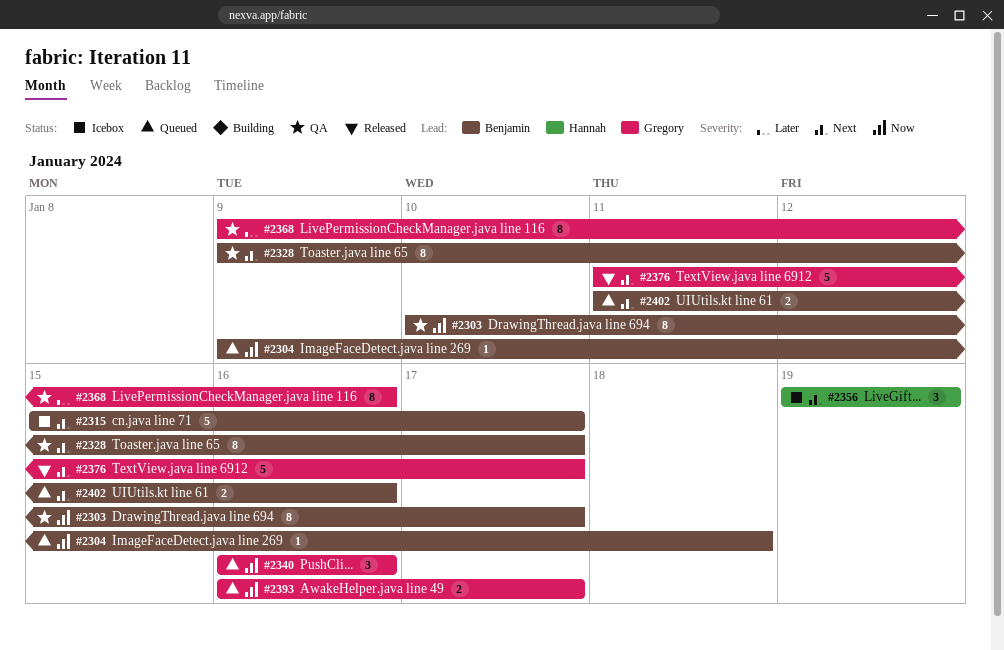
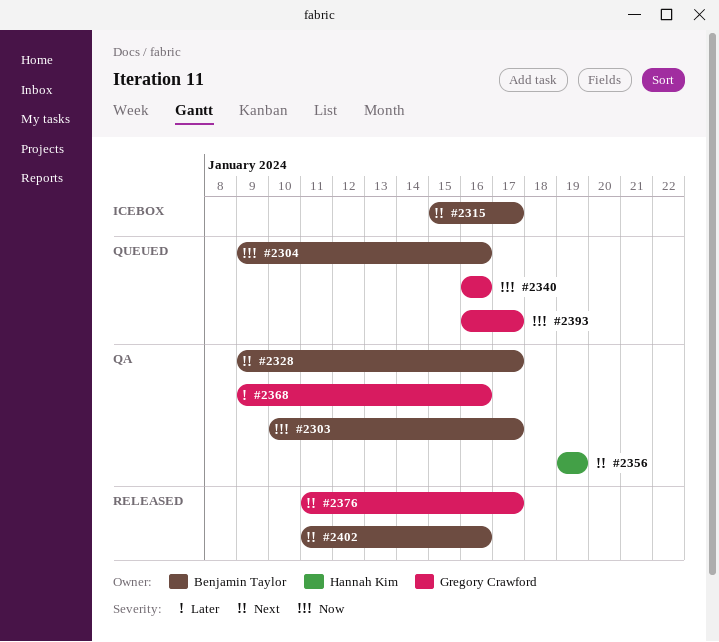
#2304, due: Jan 18 -> Jan 16
#2356, status: Icebox -> QA
#2402, status: Queued -> Released

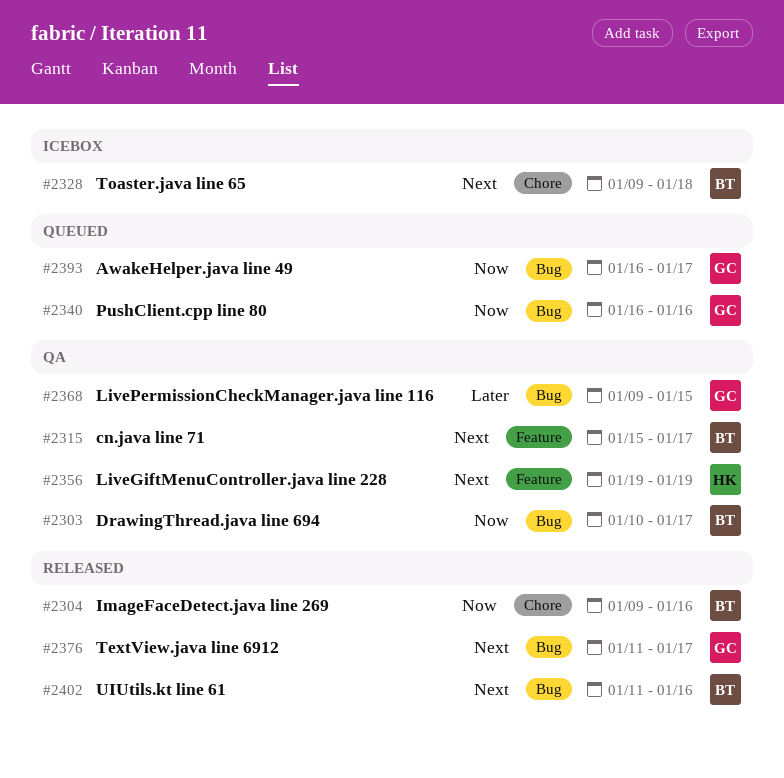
#2304, status: Queued -> Released
#2315, status: Icebox -> QA
#2328, status: QA -> Icebox
#2328, due: Jan 17 -> Jan 18
#2368, due: Jan 16 -> Jan 15

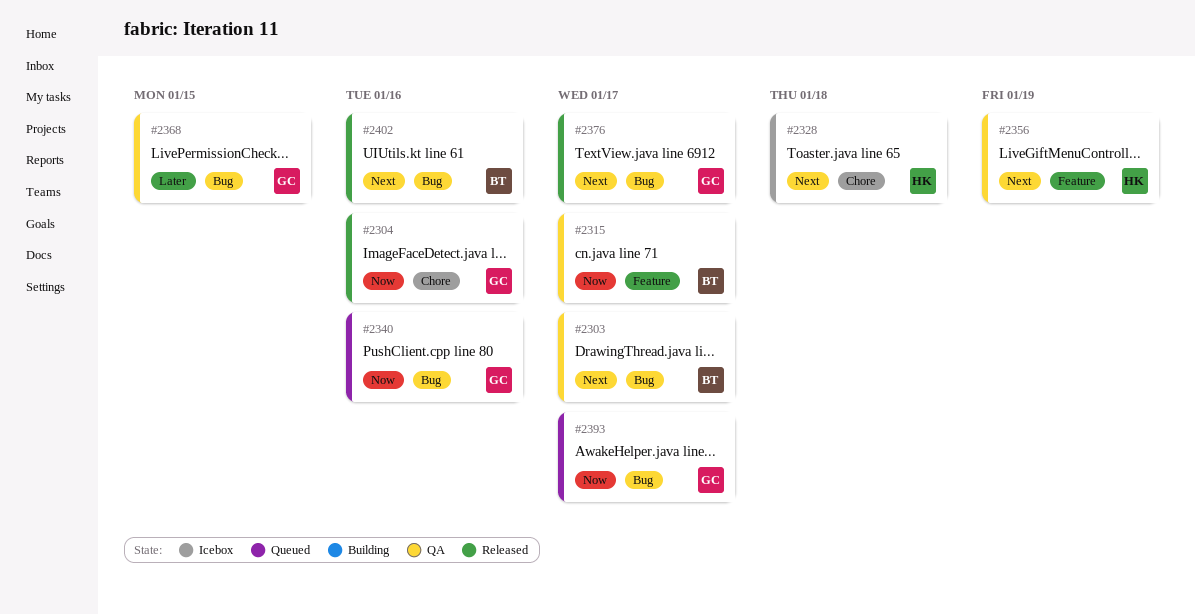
#2303, priority: Now -> Next
#2304, owner: BT -> GC
#2315, priority: Next -> Now
#2328, owner: BT -> HK

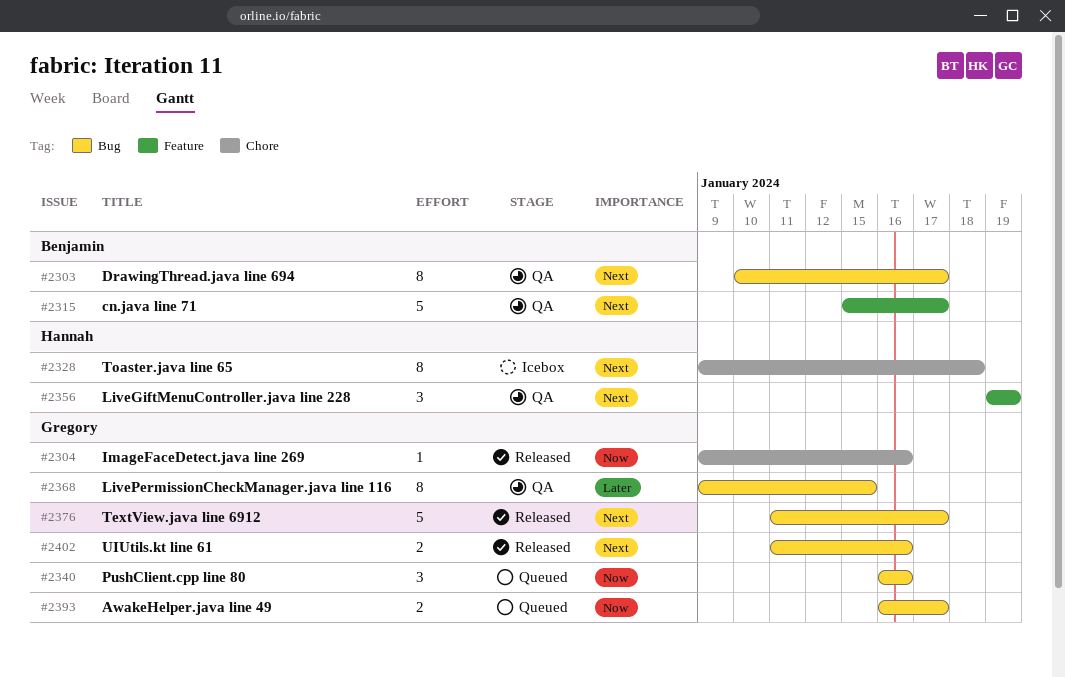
#2315, priority: Now -> Next
#2402, owner: Benjamin -> Gregory

